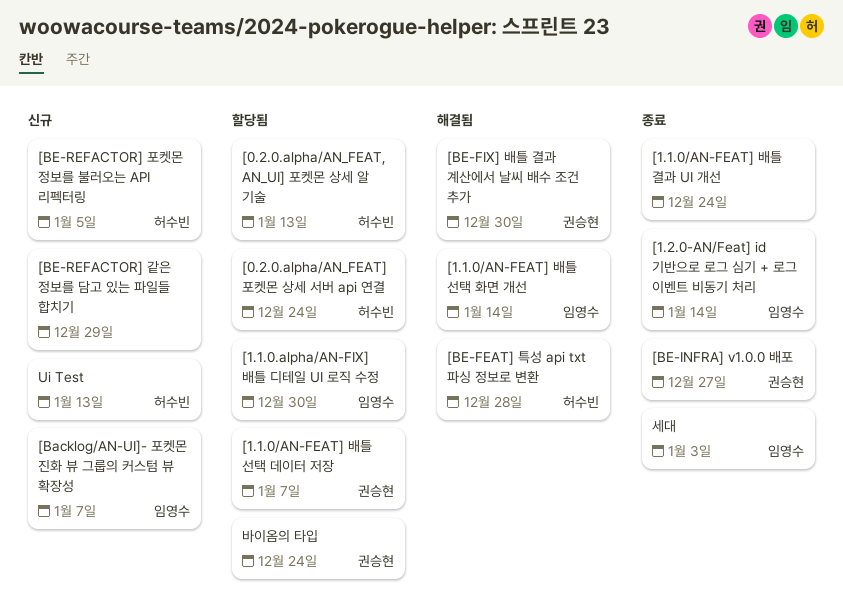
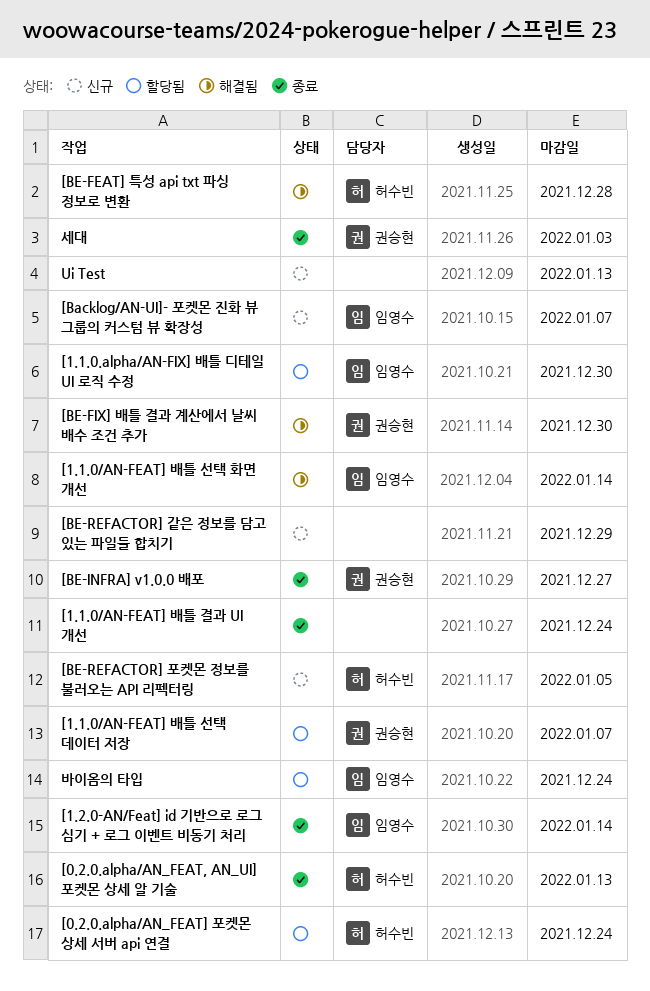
[0.2.0.alpha/AN_FEAT, AN_UI] 포켓몬 상세 알 기술, status: 할당됨 -> 종료
Ui Test, owner: 허수빈 -> none
바이옴의 타입, owner: 권승현 -> 임영수
세대, owner: 임영수 -> 권승현

